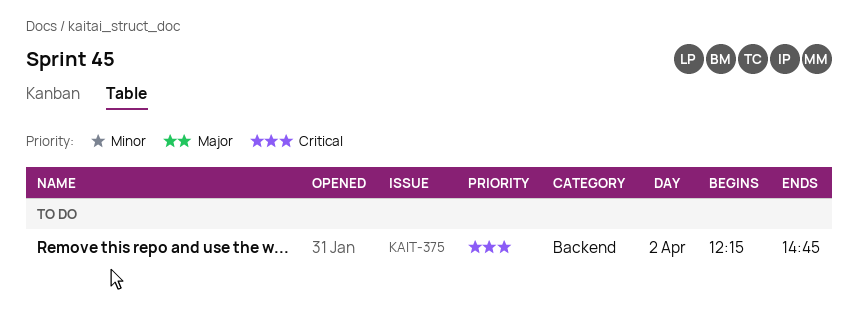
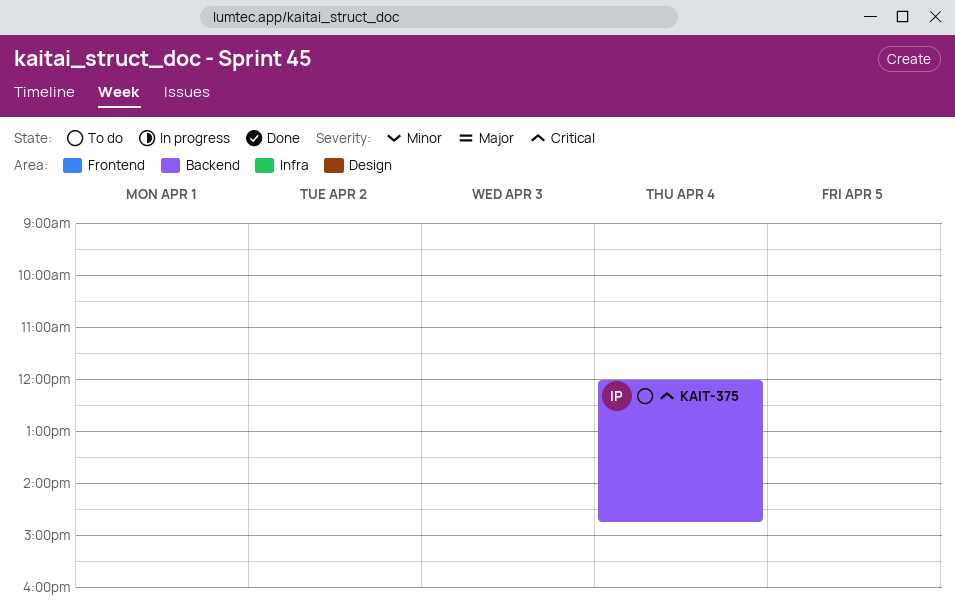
KAIT-375, day: Apr 2 -> Apr 4
KAIT-375, begins: 12:15 -> 12:00

